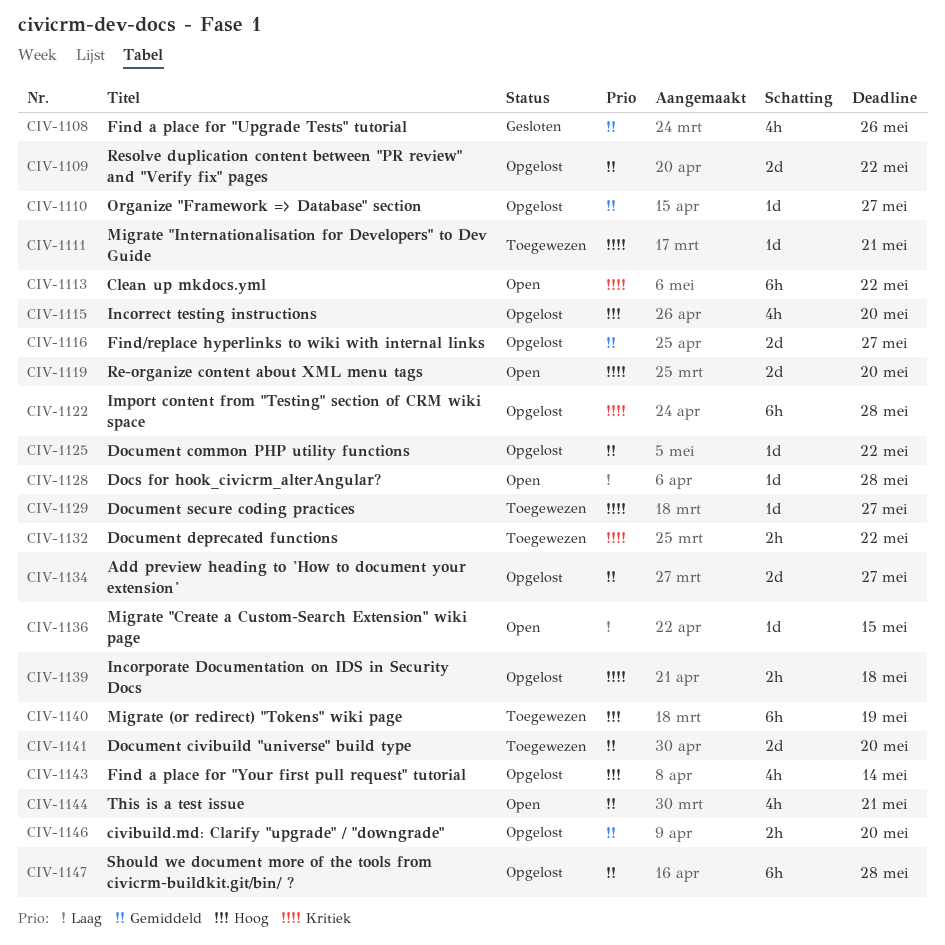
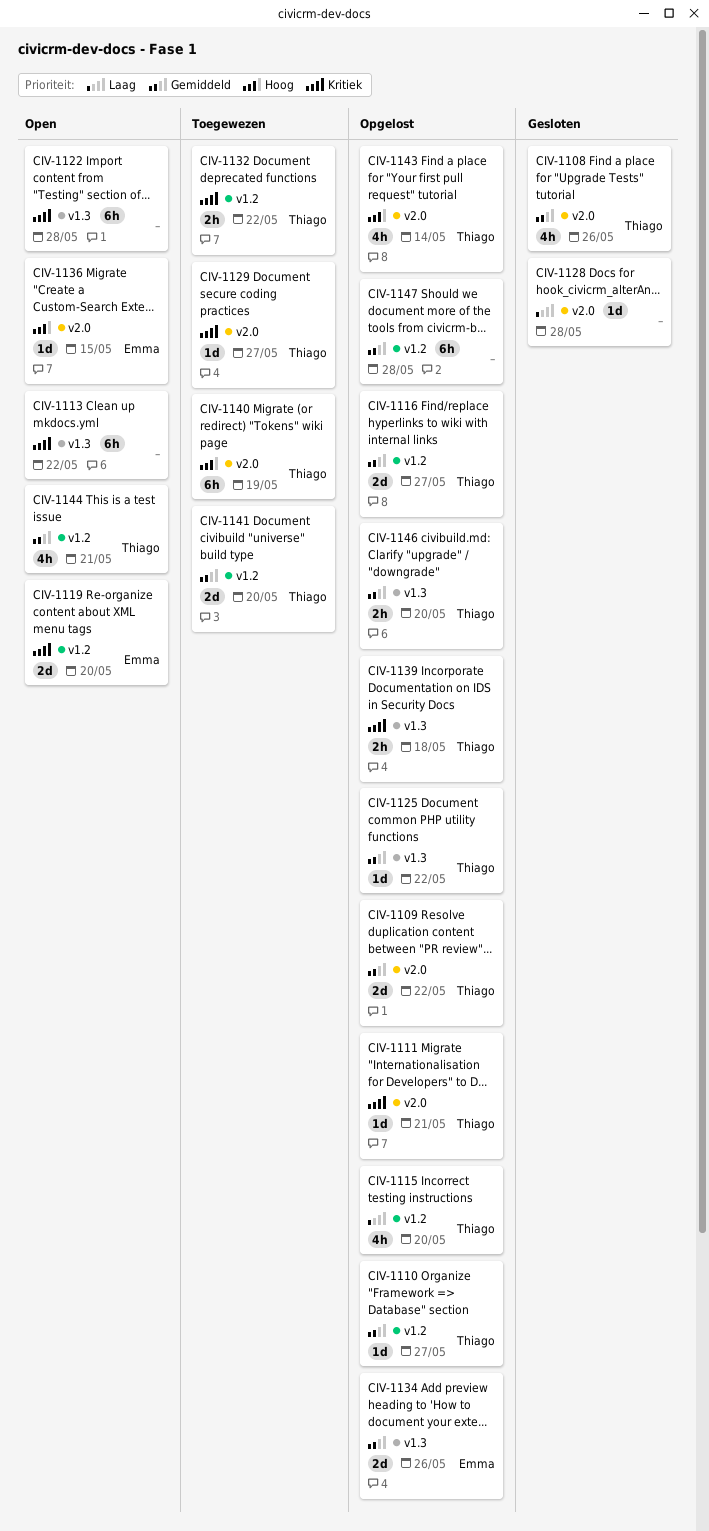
CIV-1111, status: Toegewezen -> Opgelost
CIV-1115, priority: Hoog -> Laag
CIV-1122, status: Opgelost -> Open
CIV-1128, status: Open -> Gesloten
CIV-1134, due: May 27 -> May 26
CIV-1136, priority: Laag -> Hoog

